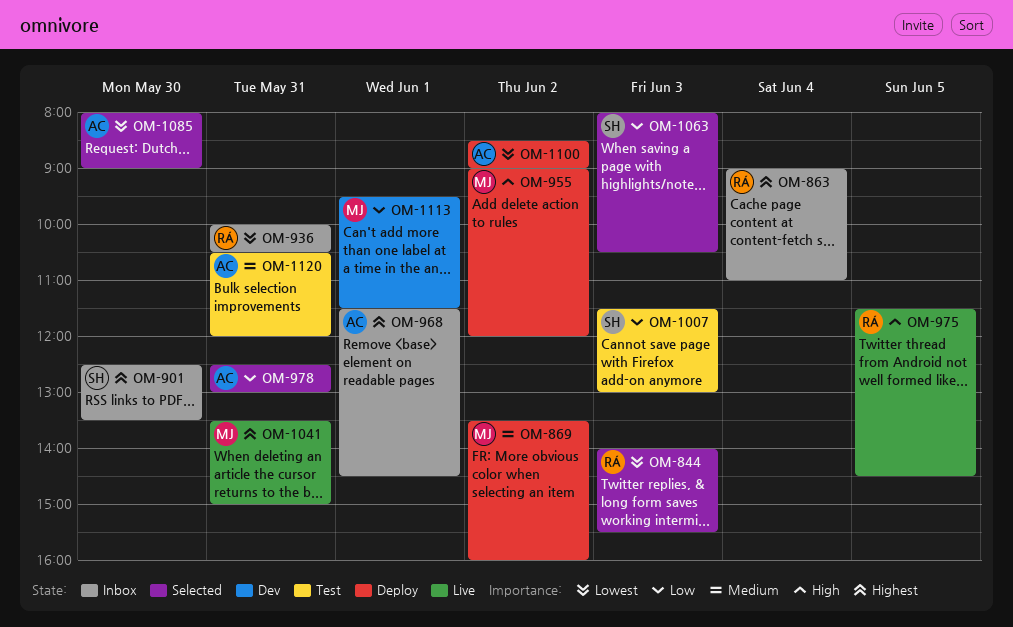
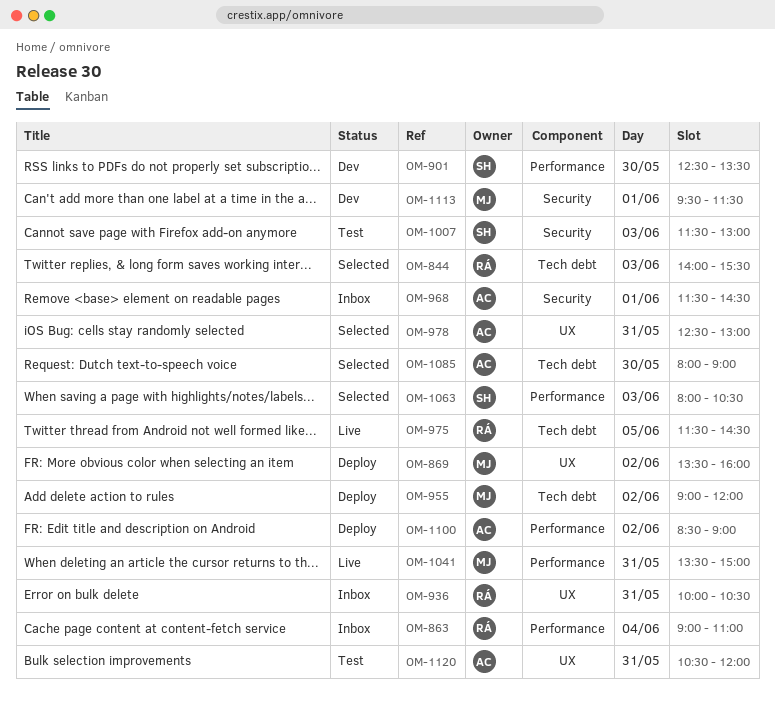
OM-901, status: Inbox -> Dev

